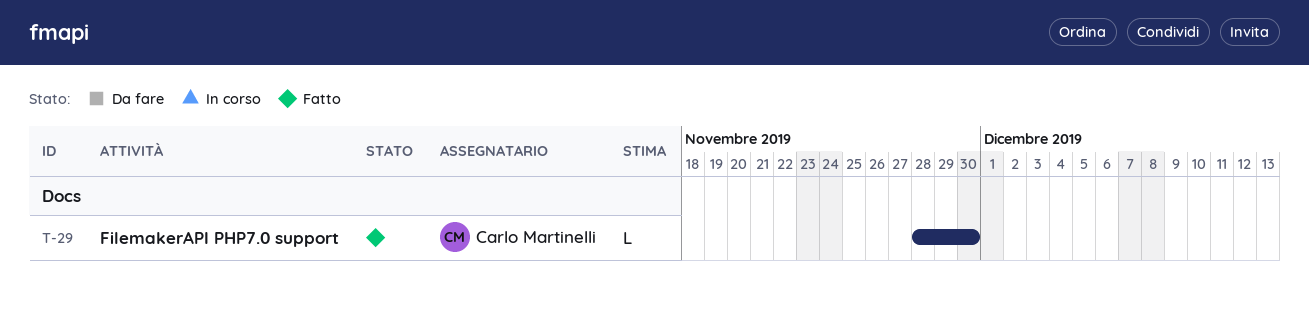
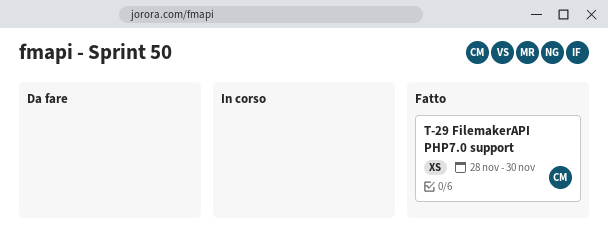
T-29, estimate: L -> XS

